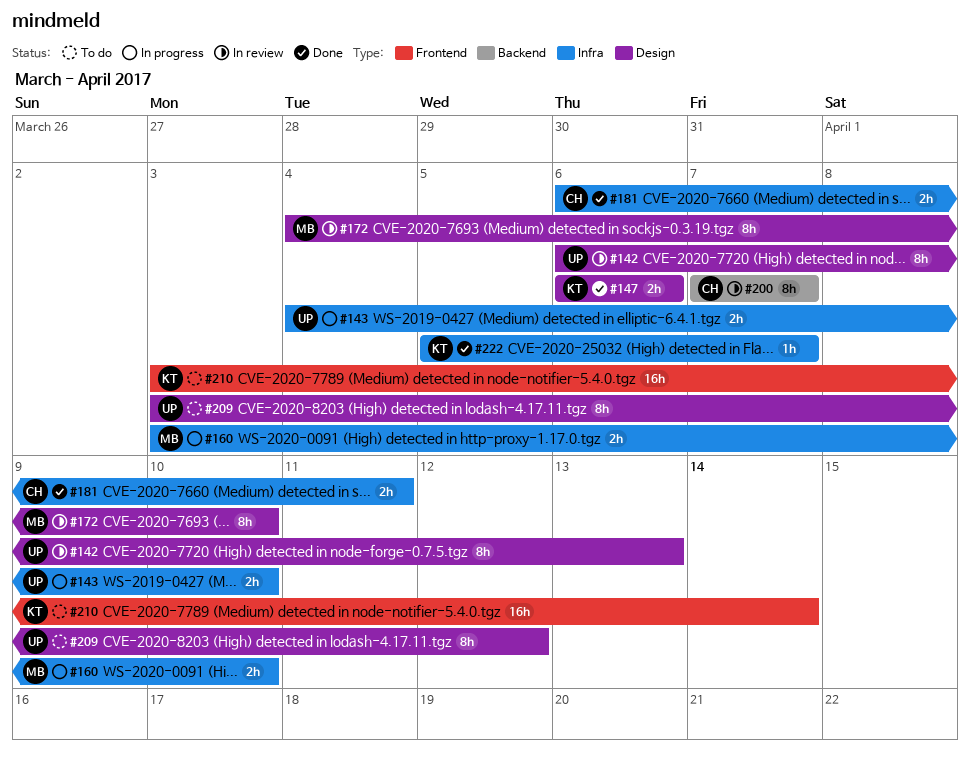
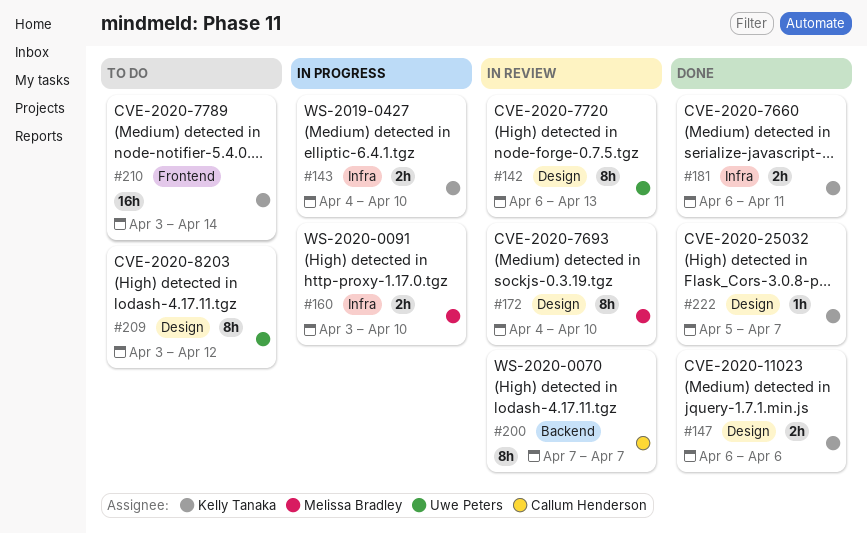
#143, owner: Uwe Peters -> Kelly Tanaka
#181, owner: Callum Henderson -> Kelly Tanaka
#222, label: Infra -> Design

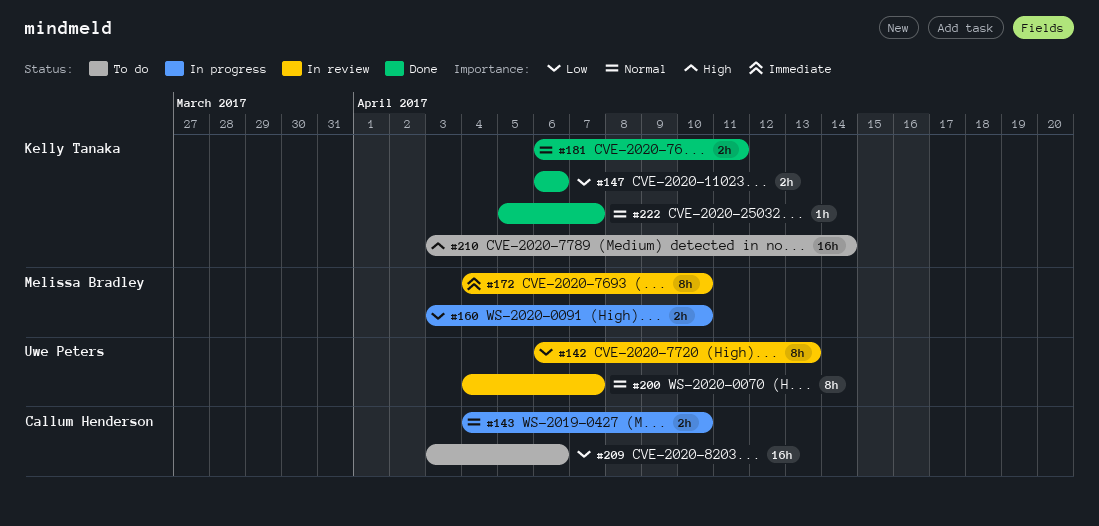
#143, owner: Kelly Tanaka -> Callum Henderson
#200, owner: Callum Henderson -> Uwe Peters
#200, start: Apr 7 -> Apr 4
#209, owner: Uwe Peters -> Callum Henderson
#209, estimate: 8h -> 16h
#209, due: Apr 12 -> Apr 6

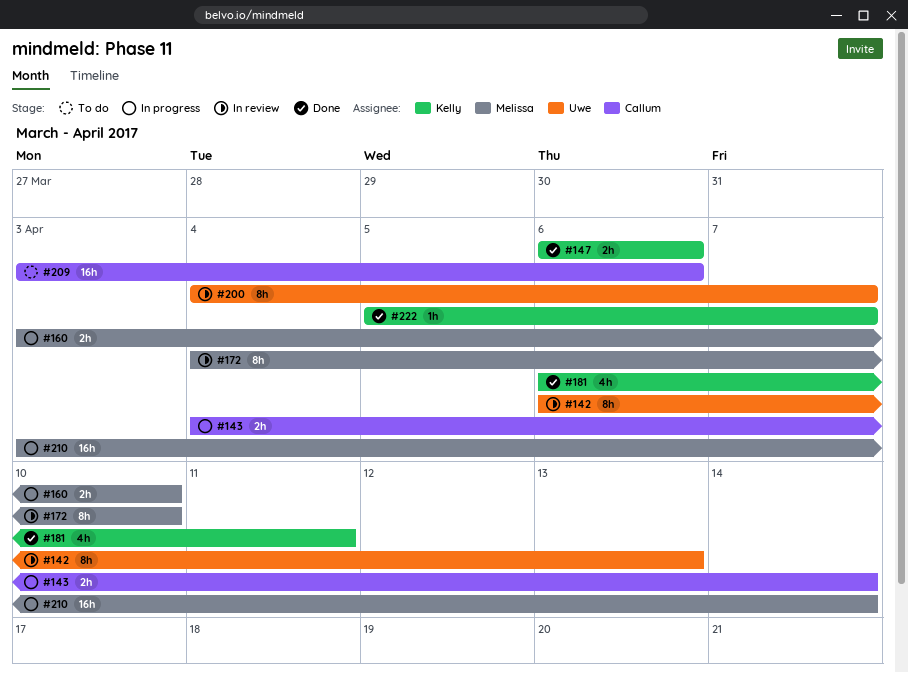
#143, due: Apr 10 -> Apr 14
#181, estimate: 2h -> 4h
#210, status: To do -> In progress
#210, owner: Kelly Tanaka -> Melissa Bradley

